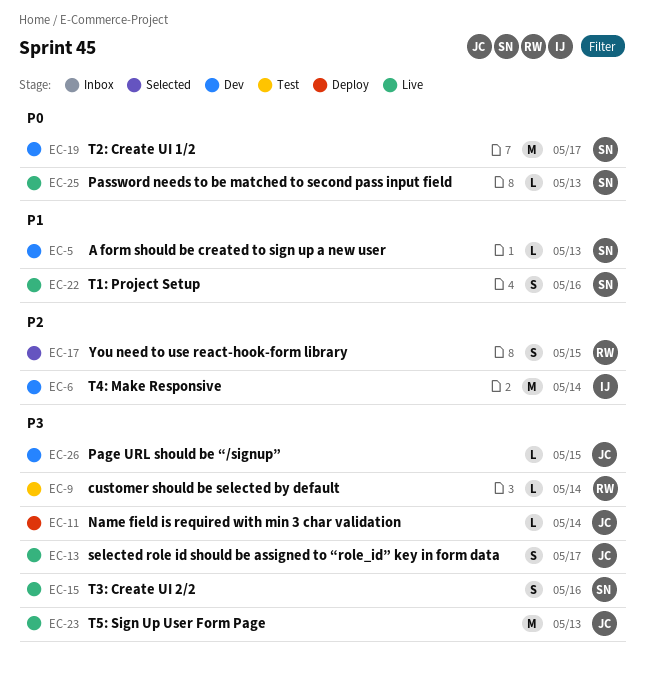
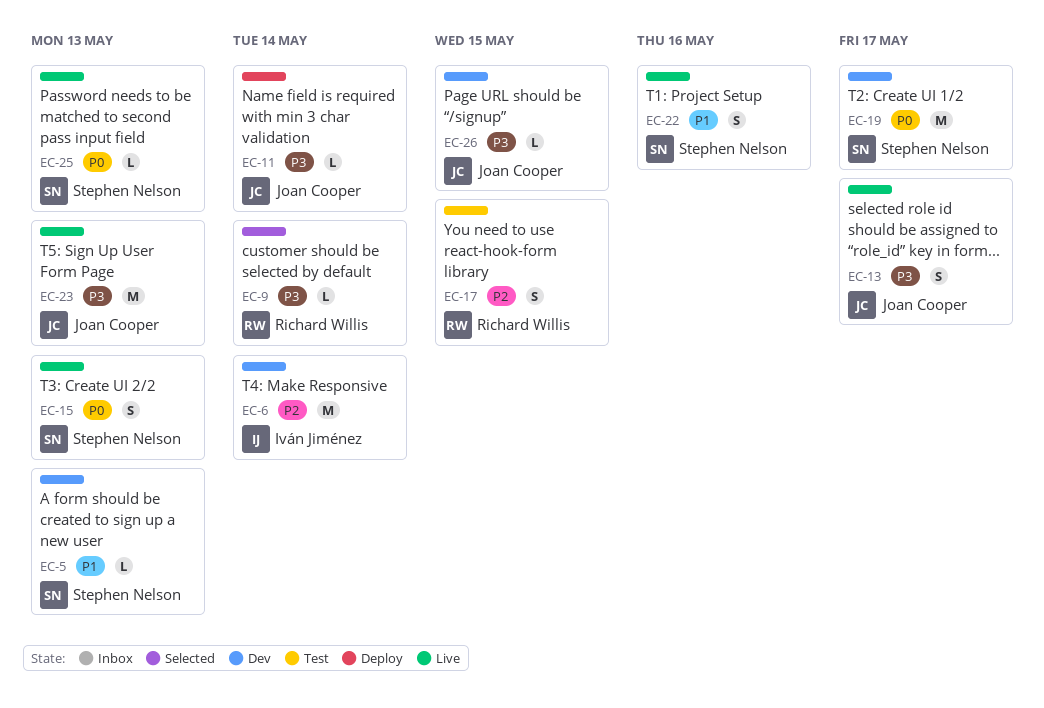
EC-9, status: Test -> Selected
EC-15, priority: P3 -> P0
EC-15, due: May 16 -> May 13
EC-17, status: Selected -> Test

